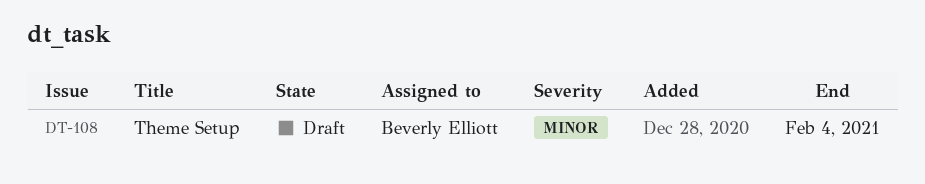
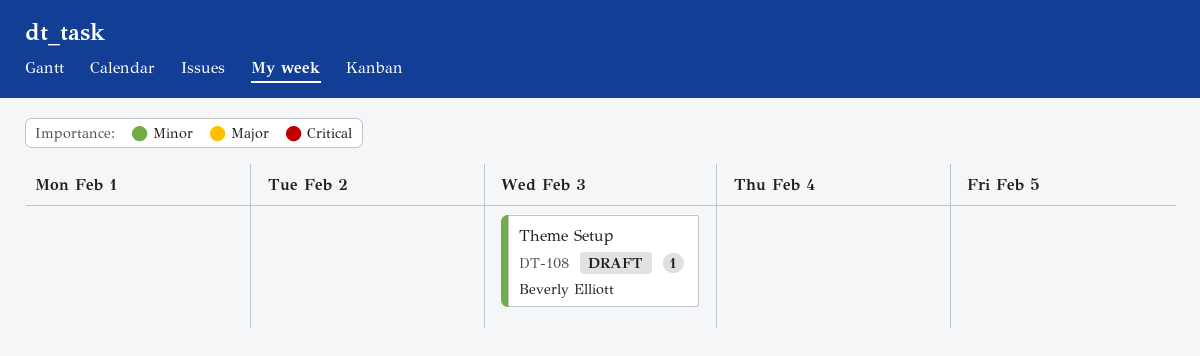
DT-108, due: Feb 4 -> Feb 3

